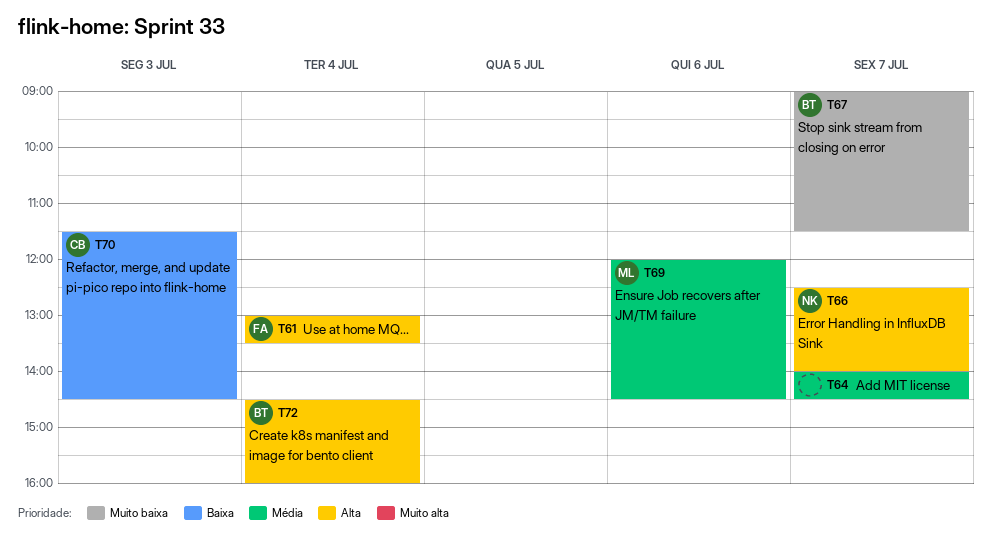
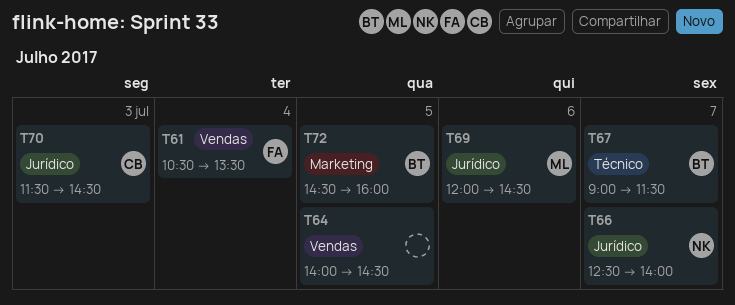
T61, begins: 13:00 -> 10:30
T64, day: Jul 7 -> Jul 5
T72, day: Jul 4 -> Jul 5

